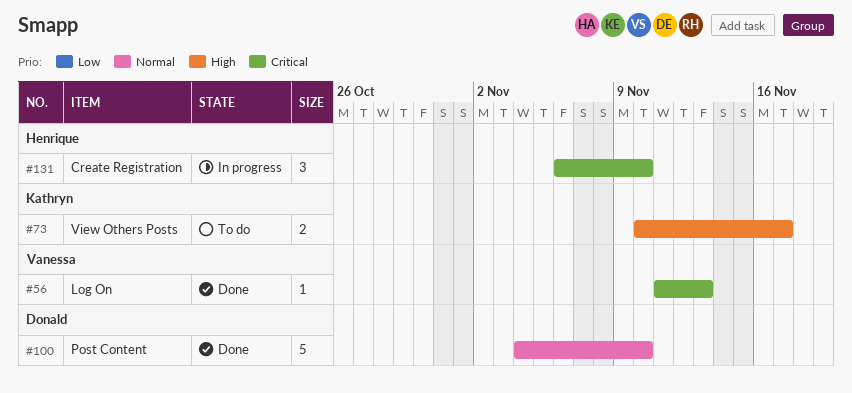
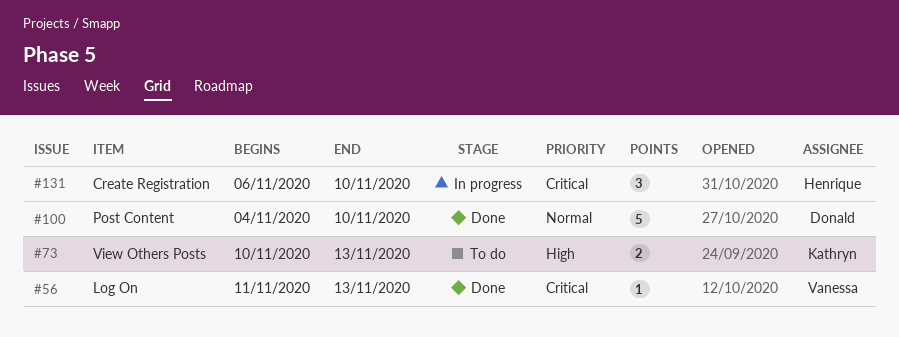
#73, due: Nov 17 -> Nov 13

